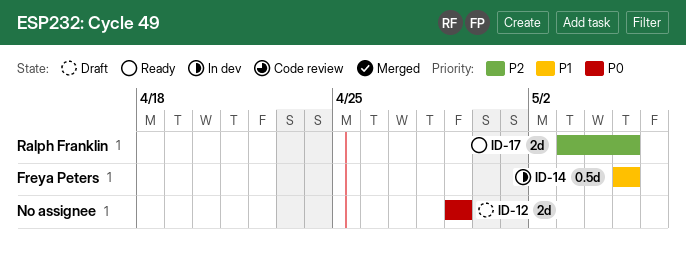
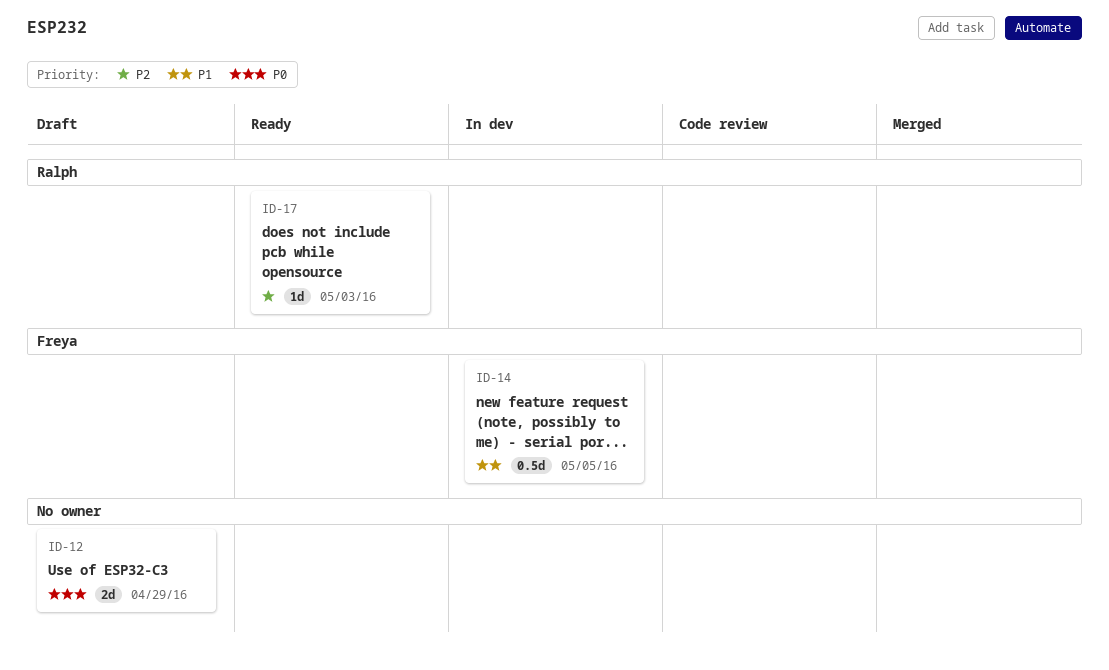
ID-17, estimate: 2d -> 1d
ID-17, due: May 5 -> May 3

